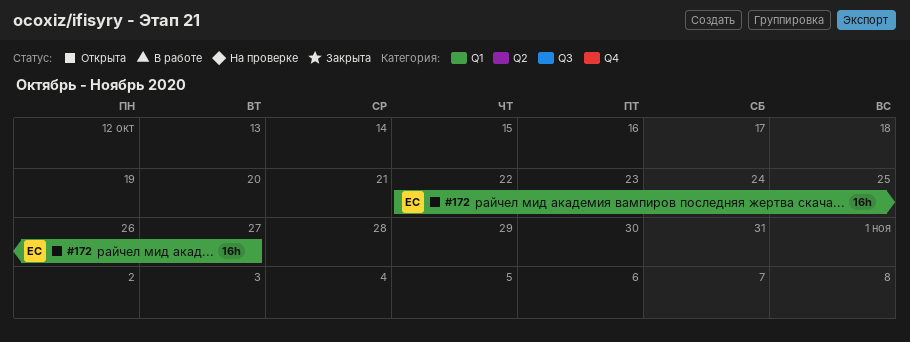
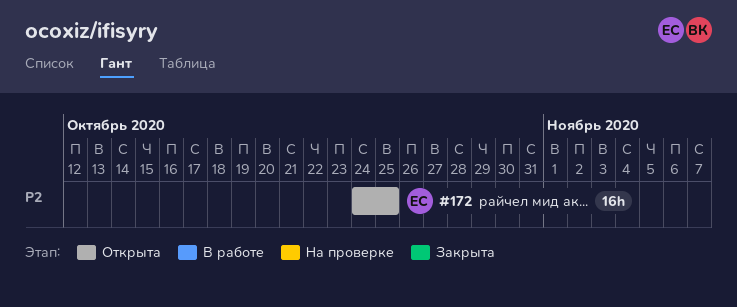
#172, start: Oct 22 -> Oct 24
#172, due: Oct 27 -> Oct 25

